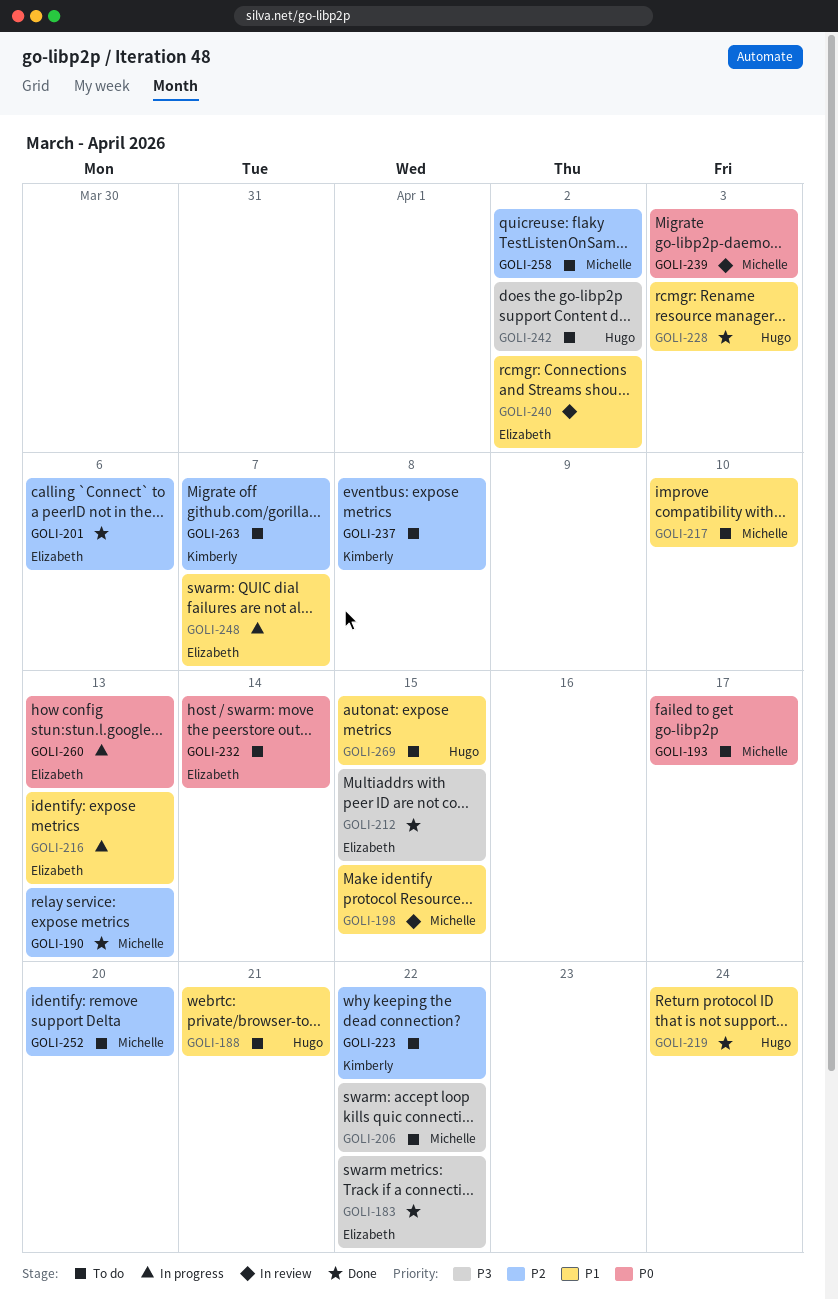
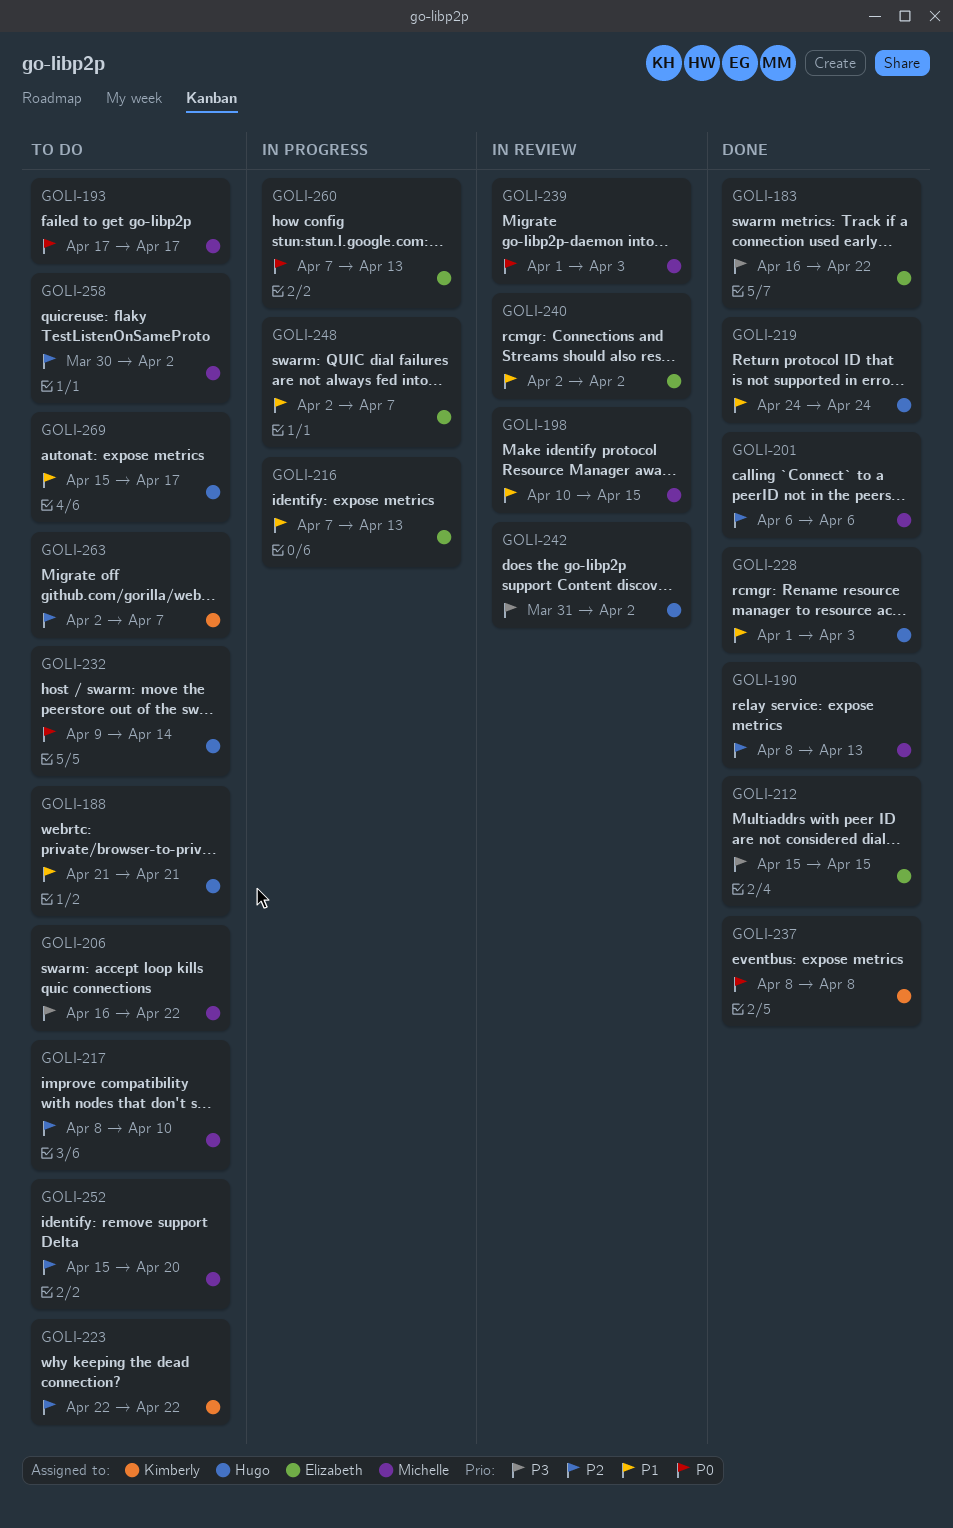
GOLI-201, owner: Elizabeth -> Michelle
GOLI-217, priority: P1 -> P2
GOLI-232, owner: Elizabeth -> Hugo
GOLI-237, status: To do -> Done
GOLI-237, priority: P2 -> P0
GOLI-242, status: To do -> In review
GOLI-269, due: Apr 15 -> Apr 17

